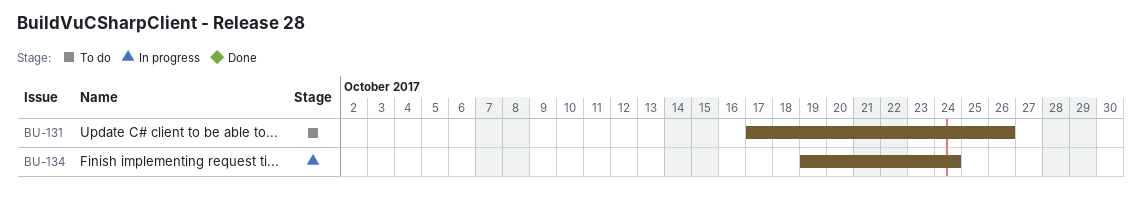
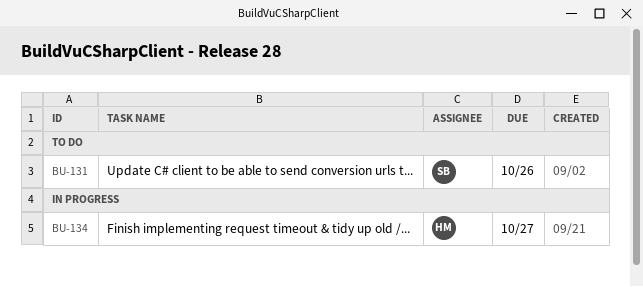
BU-134, due: Oct 24 -> Oct 27

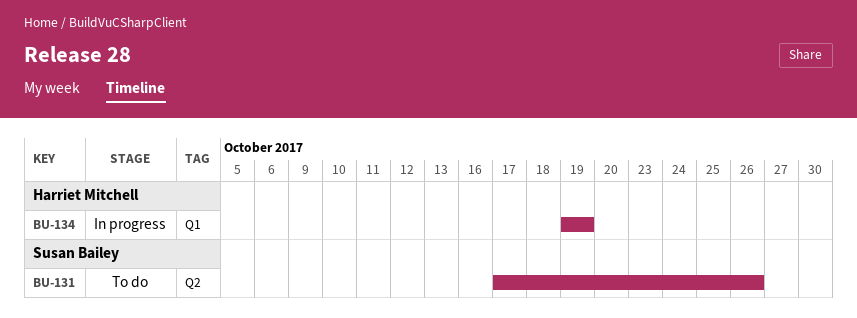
BU-134, due: Oct 27 -> Oct 19

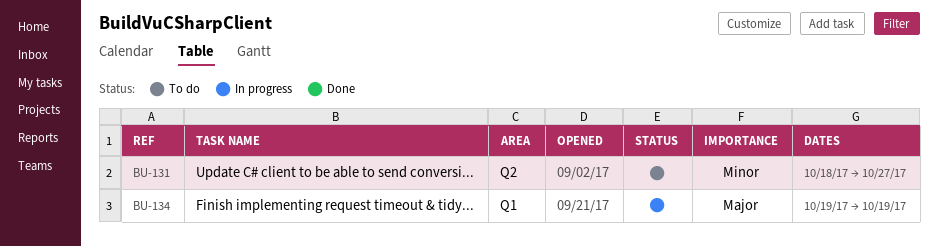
BU-131, start: Oct 17 -> Oct 18
BU-131, due: Oct 26 -> Oct 27

